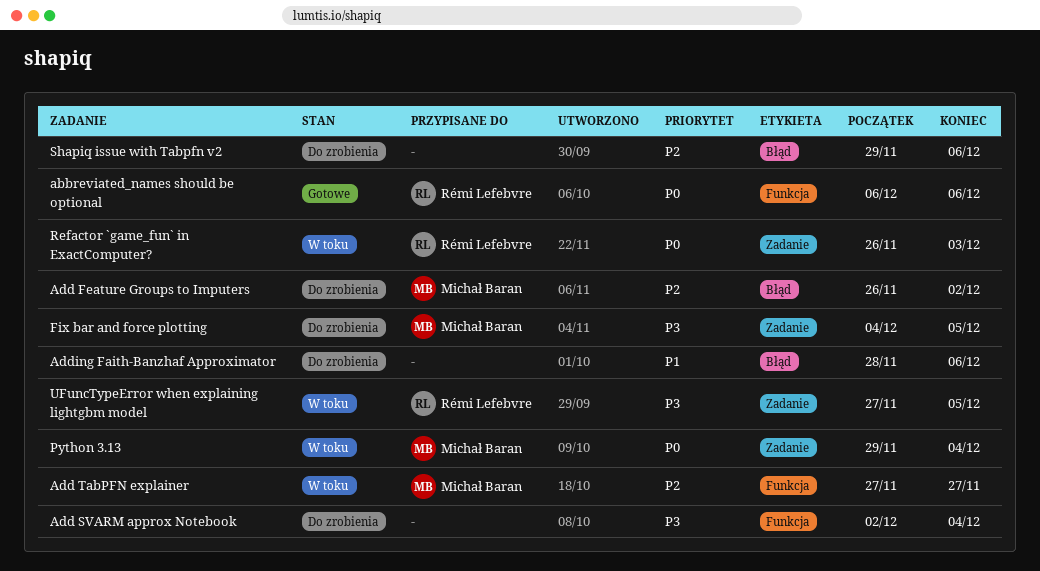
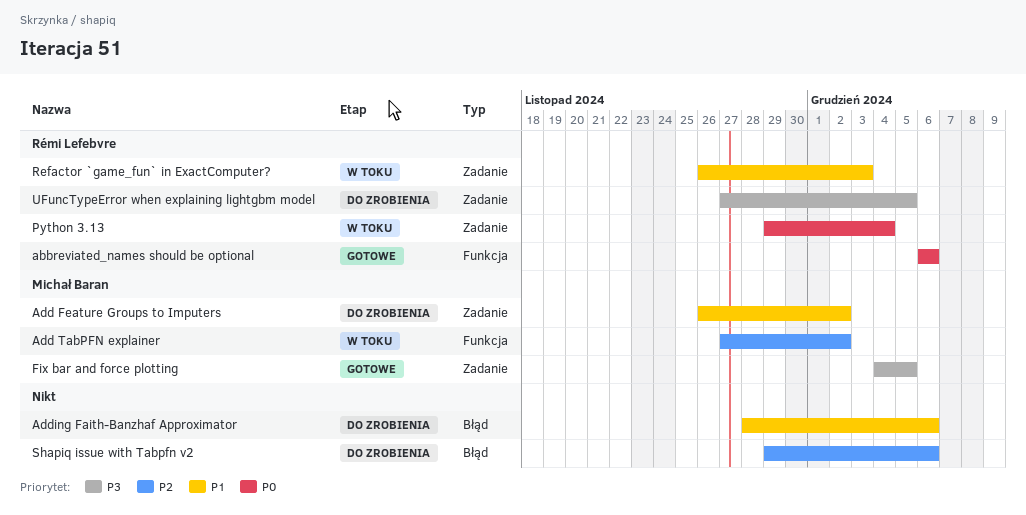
Add Feature Groups to Imputers, priority: P2 -> P1
Add Feature Groups to Imputers, label: Błąd -> Zadanie
Add SVARM approx Notebook: present -> none
Add TabPFN explainer, due: Nov 27 -> Dec 2
Fix bar and force plotting, status: Do zrobienia -> Gotowe
Python 3.13, owner: Michał Baran -> Rémi Lefebvre
Refactor `game_fun` in ExactComputer?, priority: P0 -> P1
UFuncTypeError when explaining lightgbm model, status: W toku -> Do zrobienia

